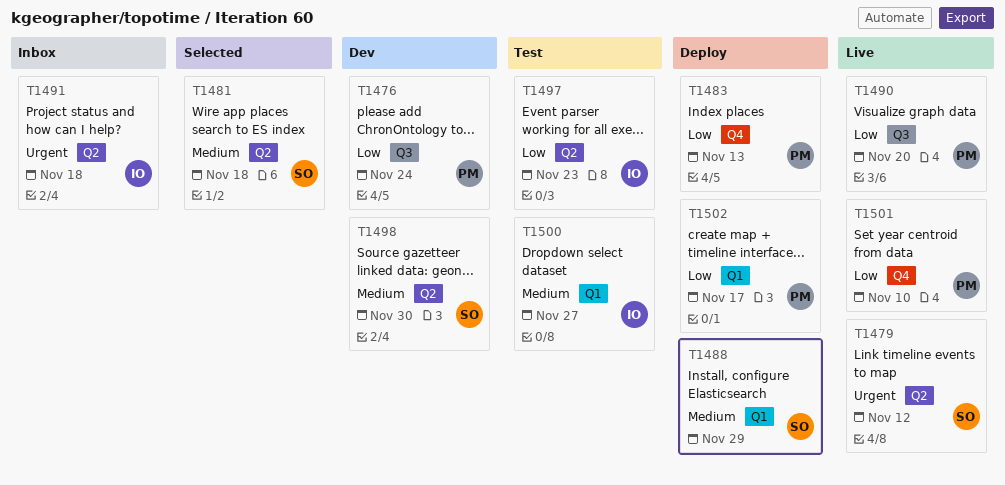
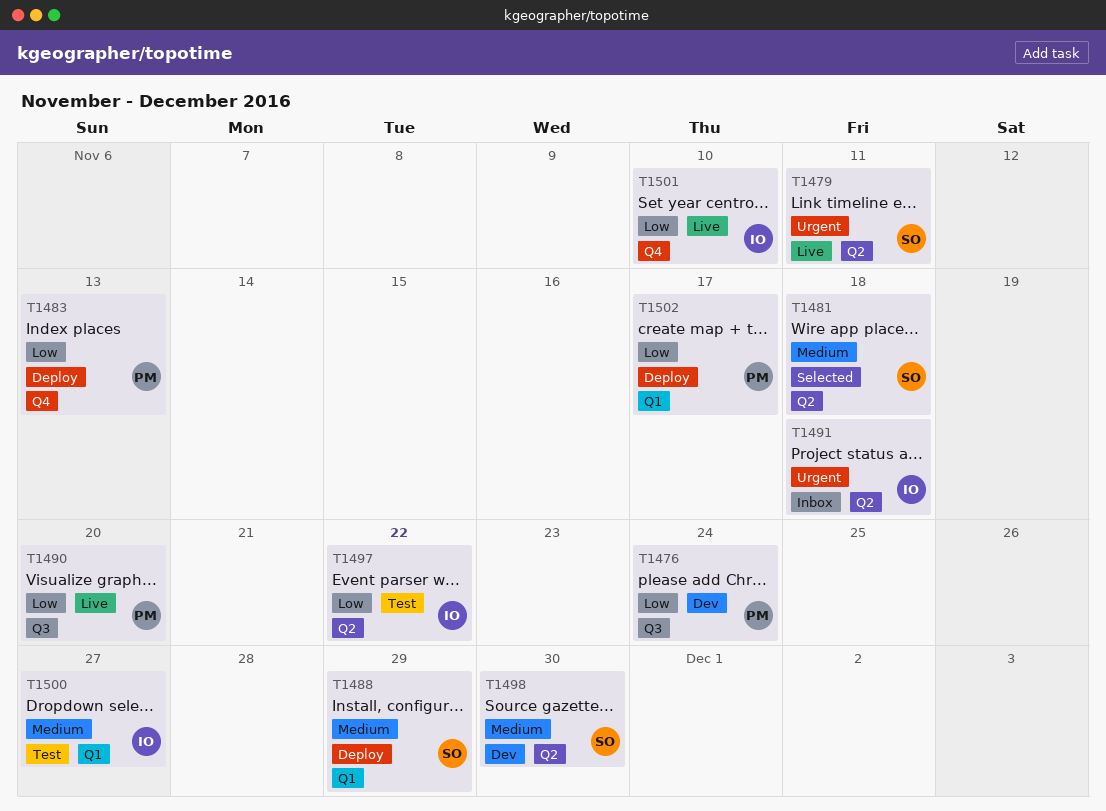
T1479, due: Nov 12 -> Nov 11
T1497, due: Nov 23 -> Nov 22
T1501, owner: PM -> IO

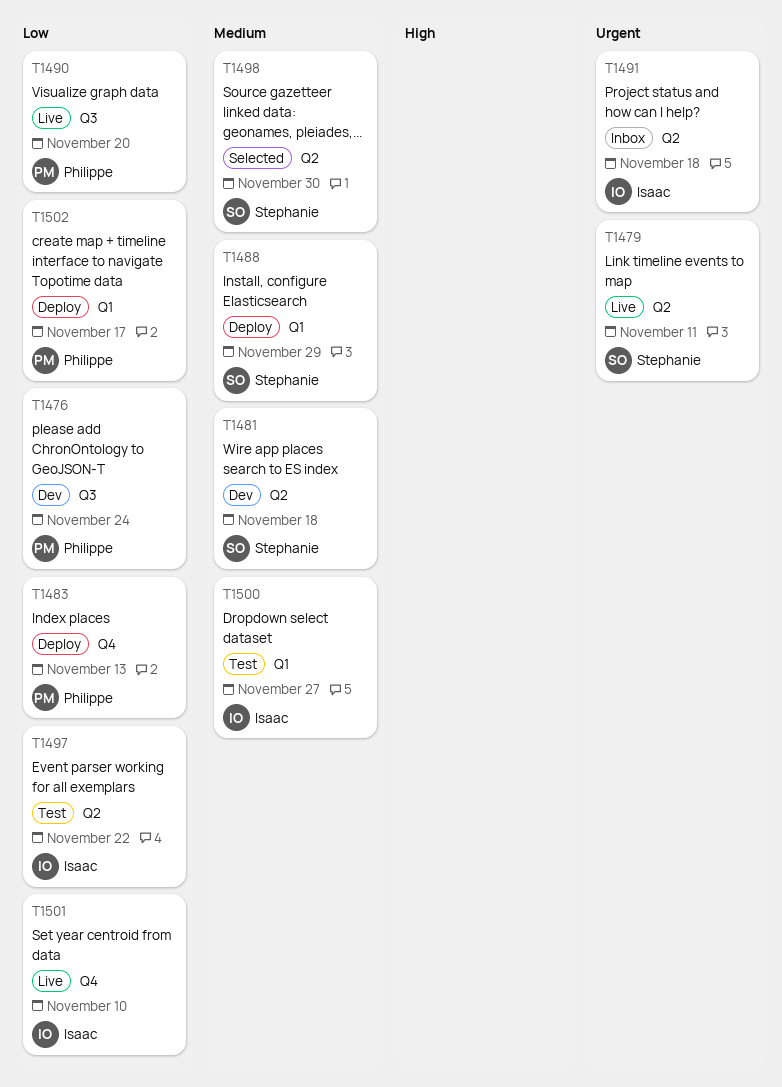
T1481, status: Selected -> Dev
T1498, status: Dev -> Selected

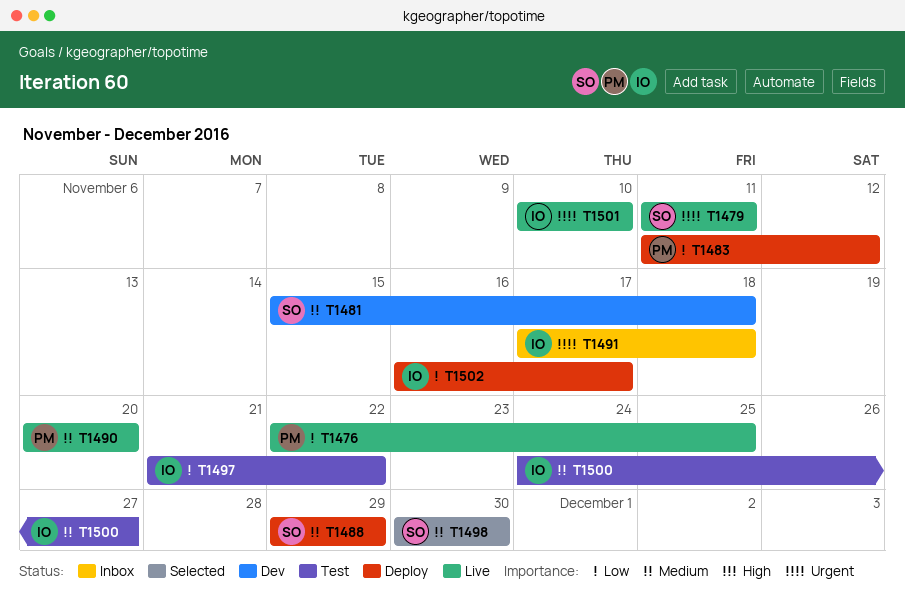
T1476, status: Dev -> Live
T1476, due: Nov 24 -> Nov 25
T1483, due: Nov 13 -> Nov 12
T1490, priority: Low -> Medium
T1501, priority: Low -> Urgent
T1502, owner: Philippe -> Isaac

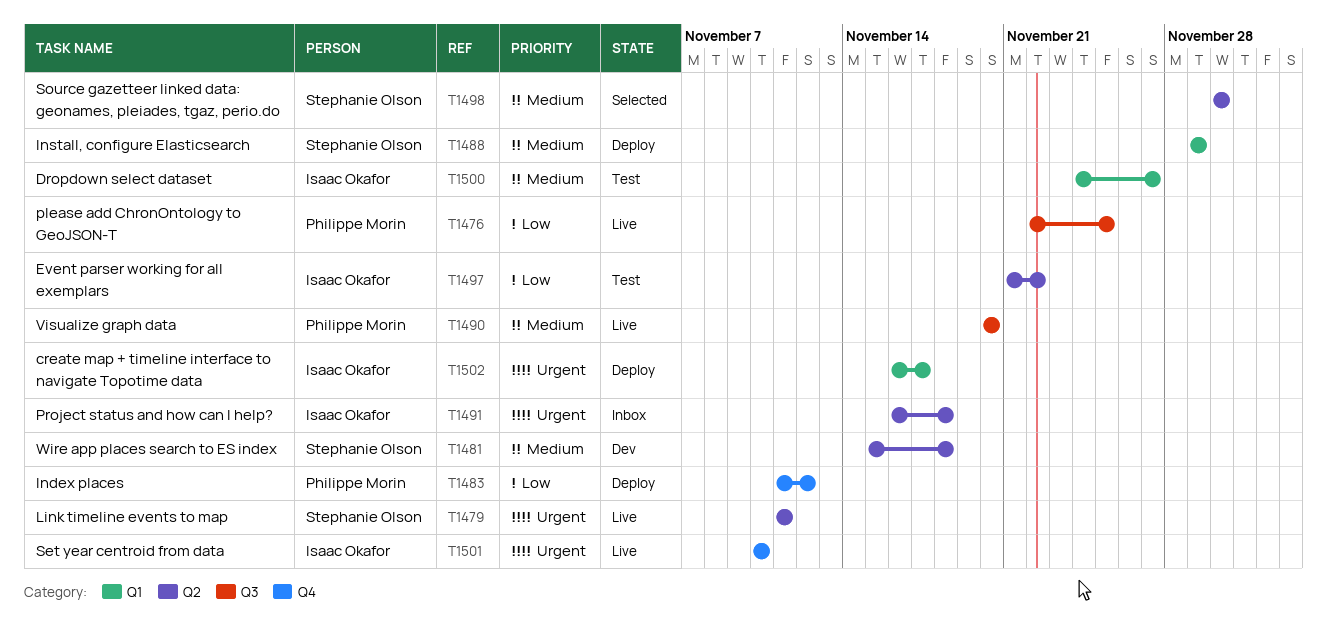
T1491, start: Nov 17 -> Nov 16
T1502, priority: Low -> Urgent

